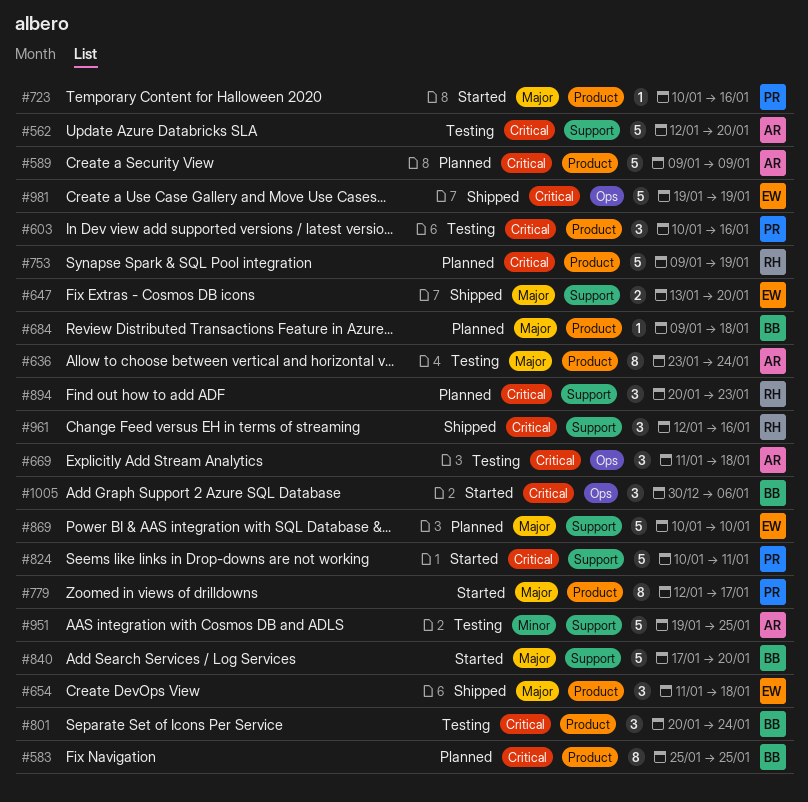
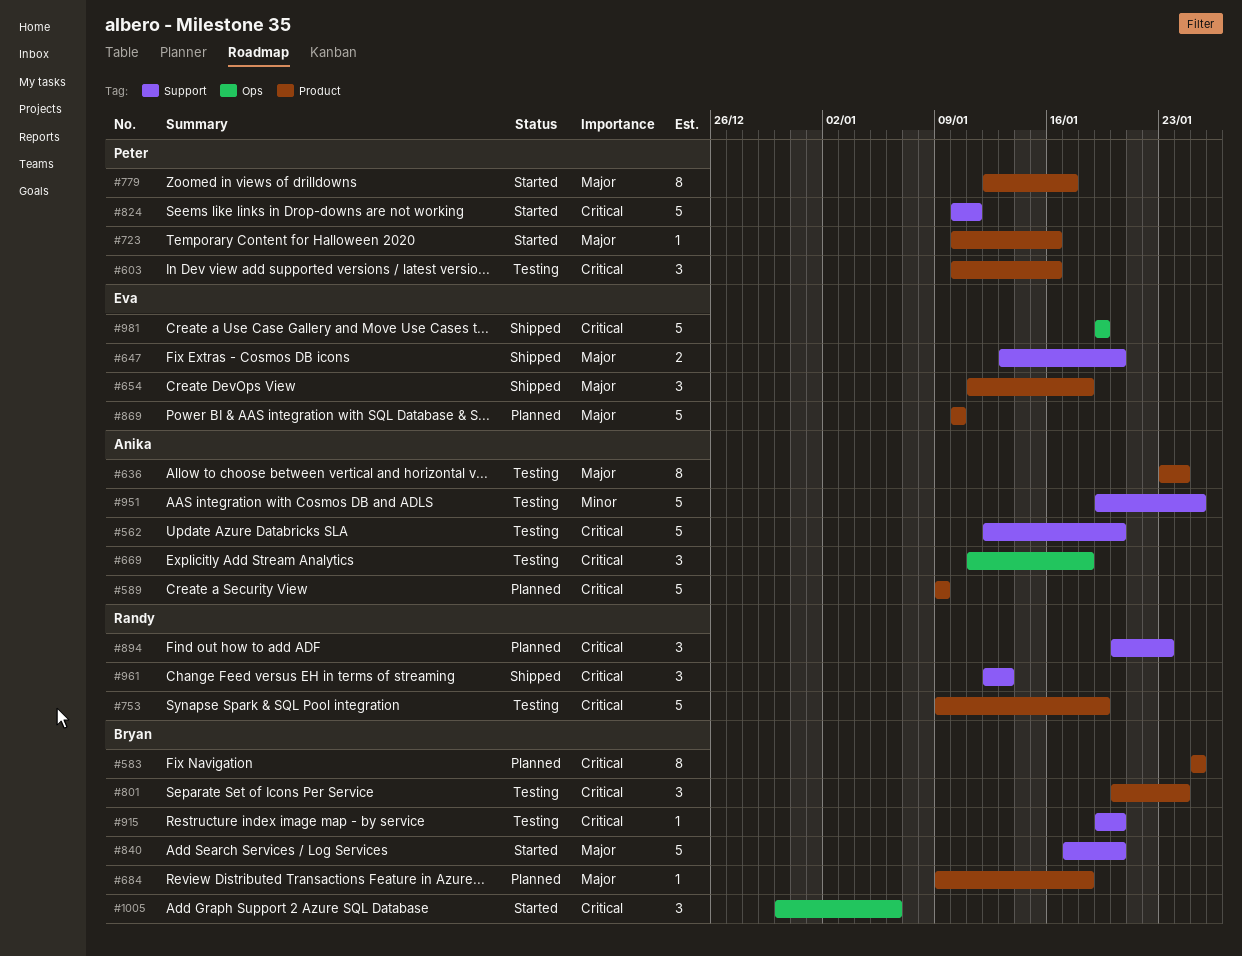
#753, status: Planned -> Testing
#869, label: Support -> Product
#915: none -> present
#961, due: Jan 16 -> Jan 13

